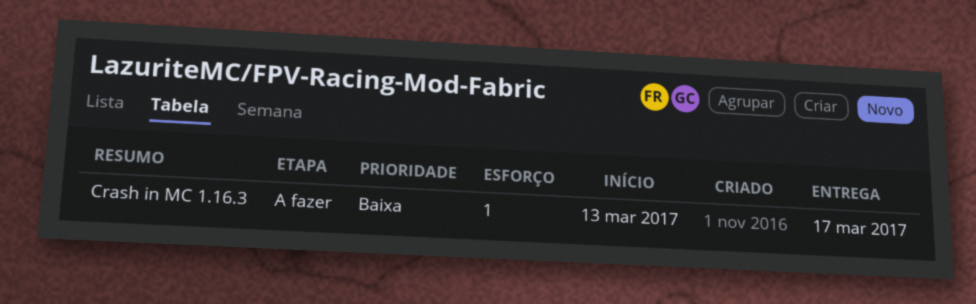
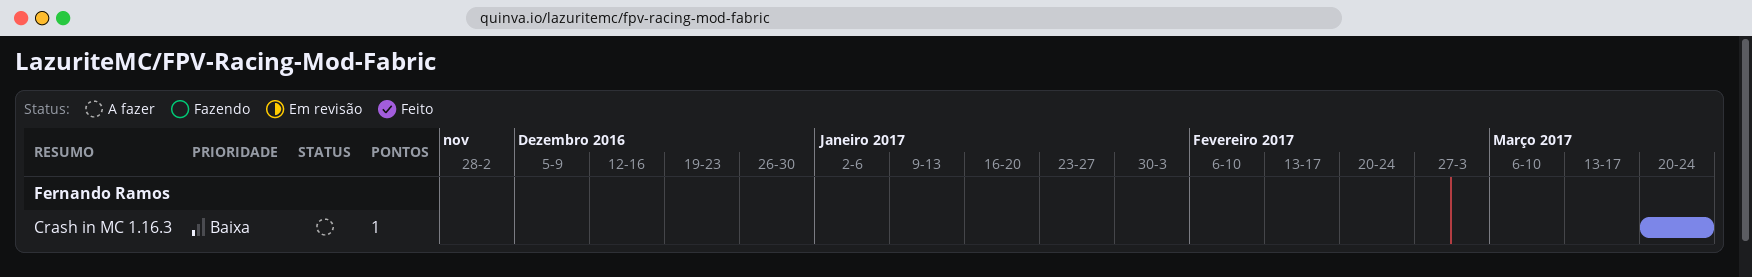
Crash in MC 1.16.3, start: Mar 13 -> Mar 20
Crash in MC 1.16.3, due: Mar 17 -> Mar 24

